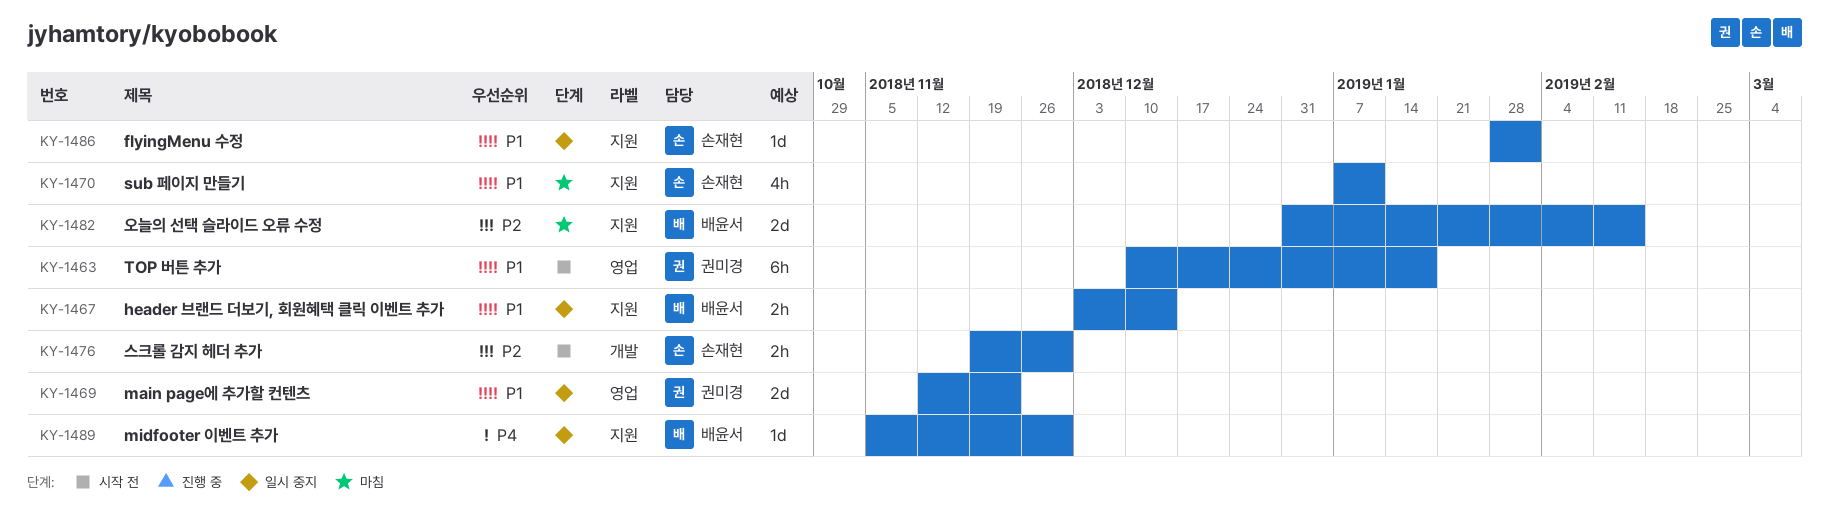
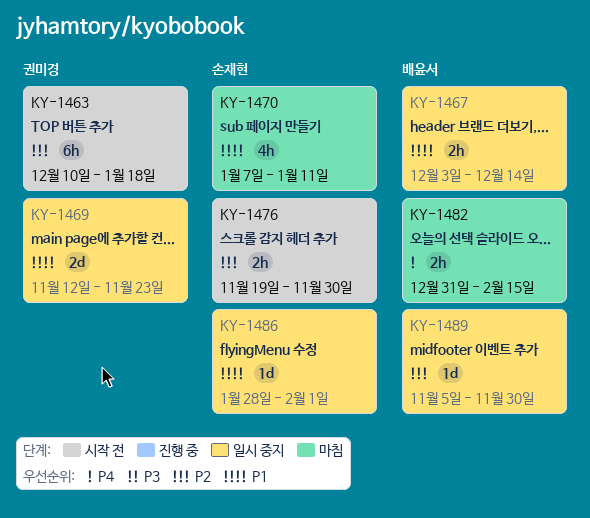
KY-1463, priority: P1 -> P2
KY-1482, priority: P2 -> P4
KY-1482, estimate: 2d -> 2h
KY-1489, priority: P4 -> P2

